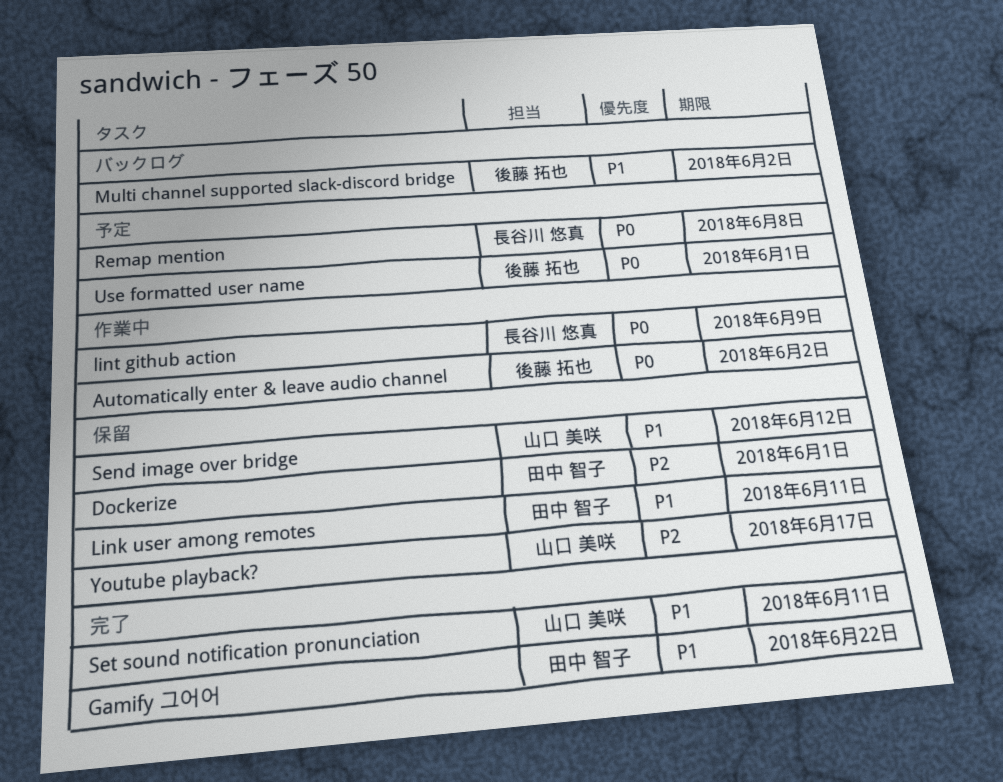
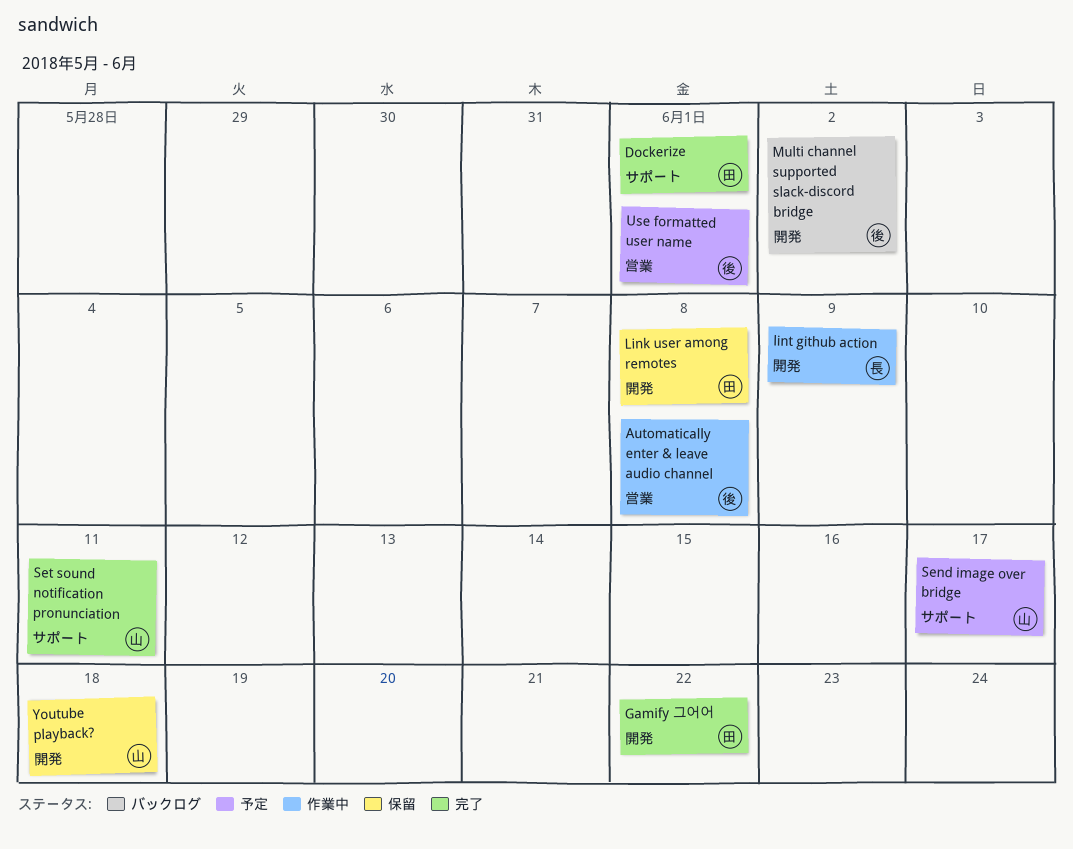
Automatically enter & leave audio channel, due: Jun 2 -> Jun 8
Dockerize, status: 保留 -> 完了
Link user among remotes, due: Jun 11 -> Jun 8
Remap mention: present -> none
Send image over bridge, status: 保留 -> 予定
Send image over bridge, due: Jun 12 -> Jun 17
Youtube playback?, due: Jun 17 -> Jun 18

